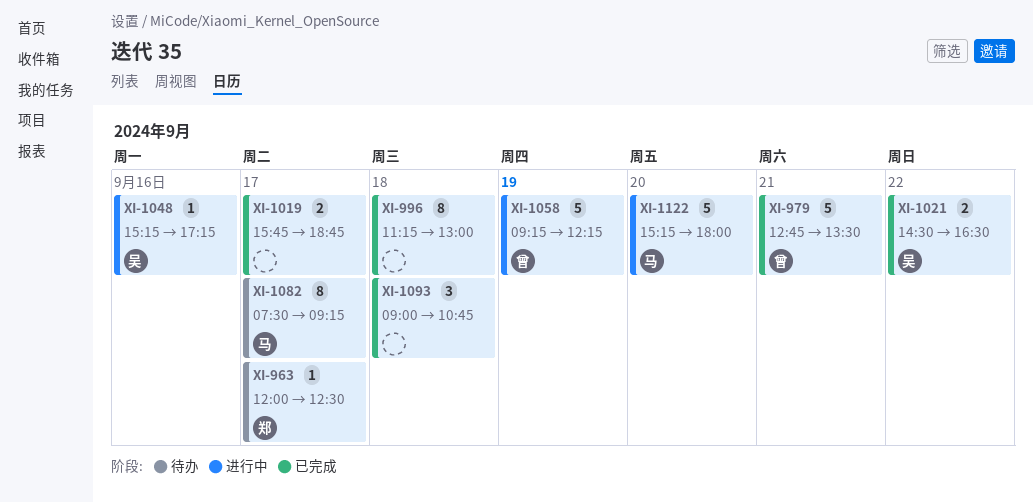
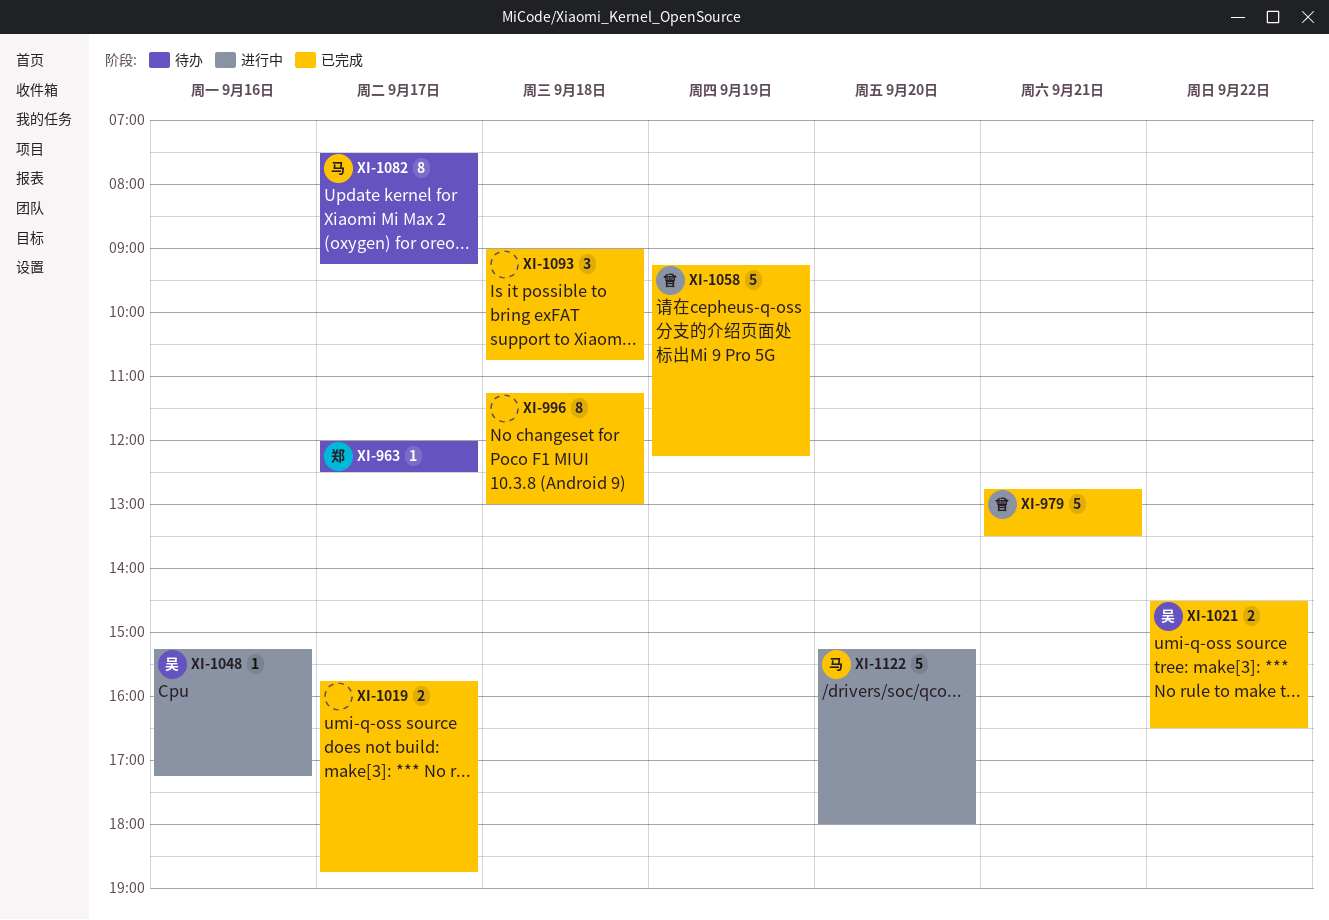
XI-1058, status: 进行中 -> 已完成

